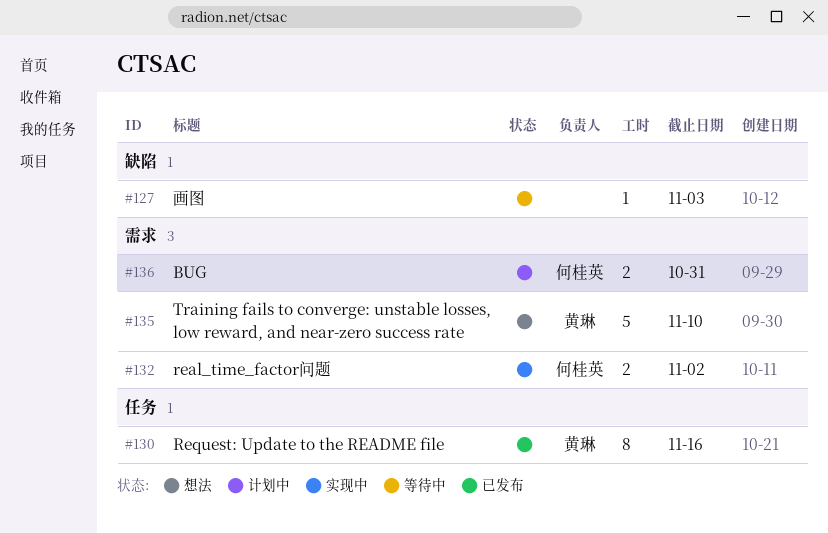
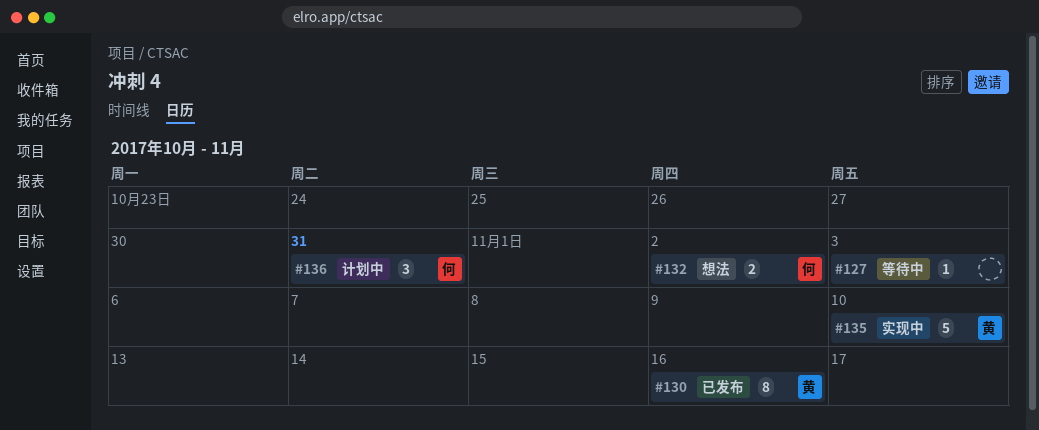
#132, status: 实现中 -> 想法
#135, status: 想法 -> 实现中
#136, estimate: 2 -> 3

